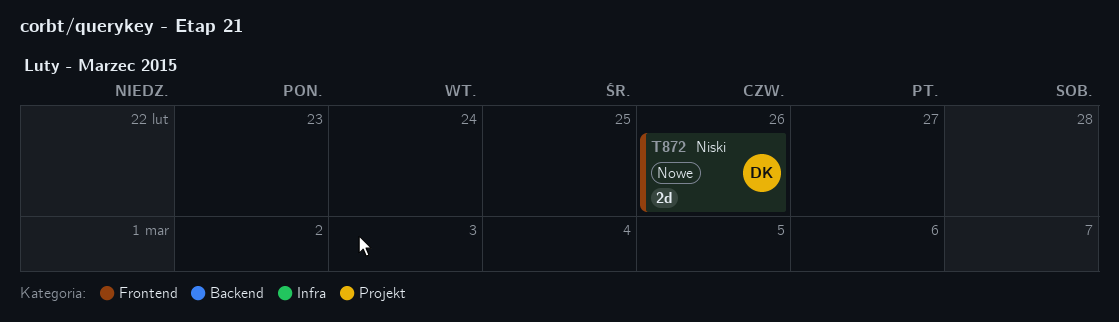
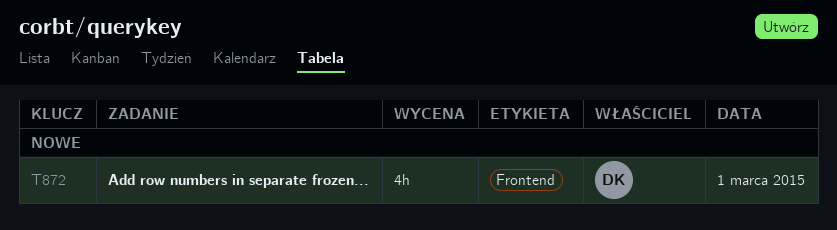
T872, estimate: 2d -> 4h
T872, day: Feb 26 -> Mar 1

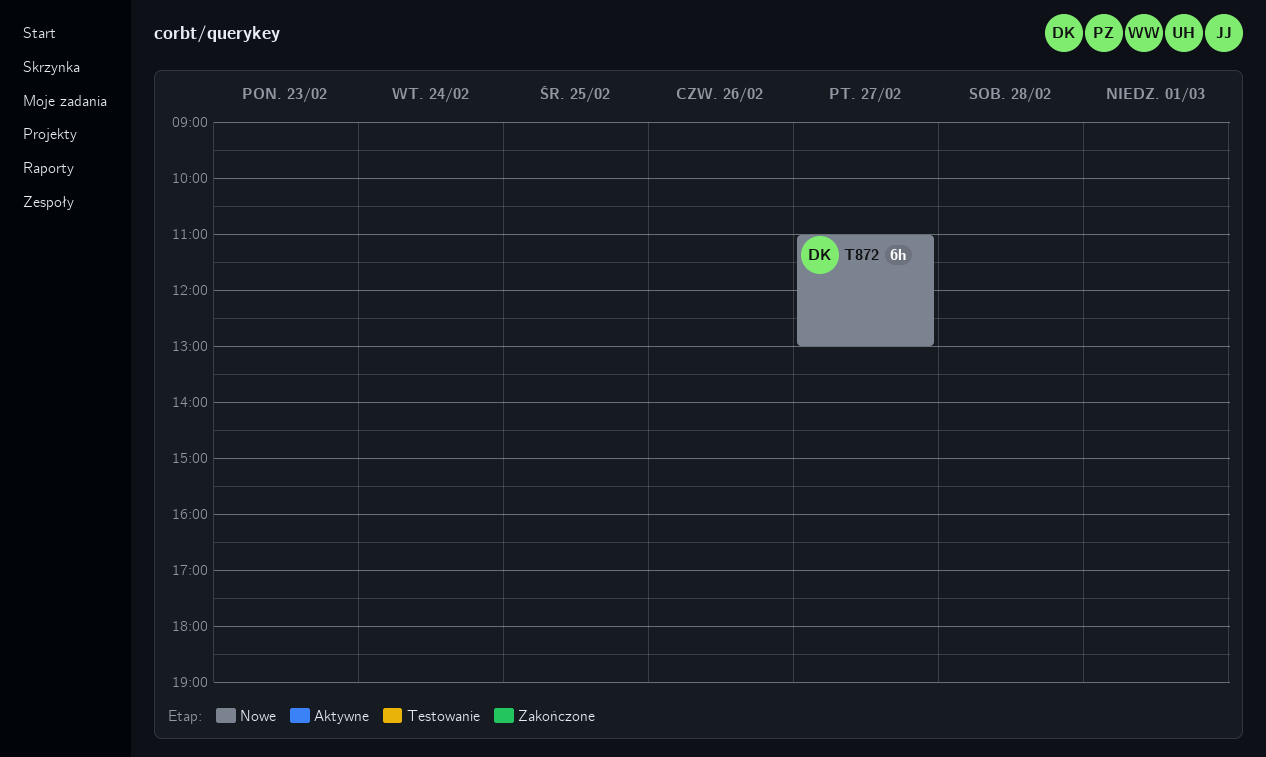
T872, estimate: 4h -> 6h
T872, day: Mar 1 -> Feb 27

